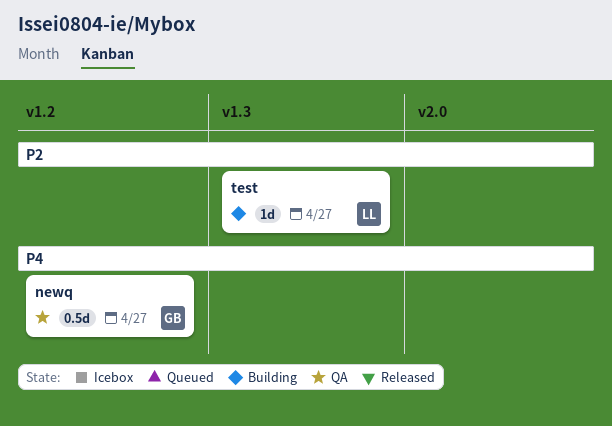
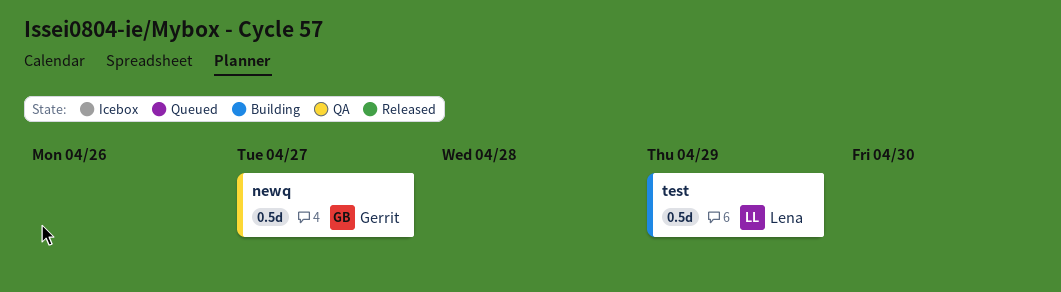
test, estimate: 1d -> 0.5d
test, due: Apr 27 -> Apr 29

